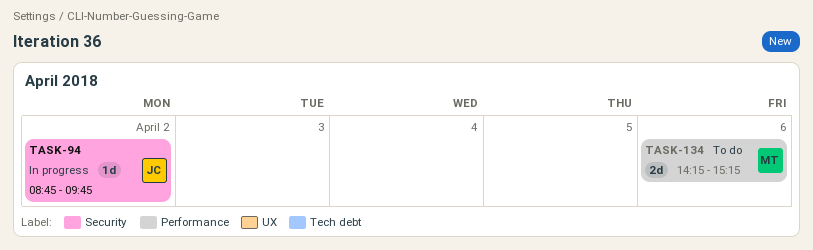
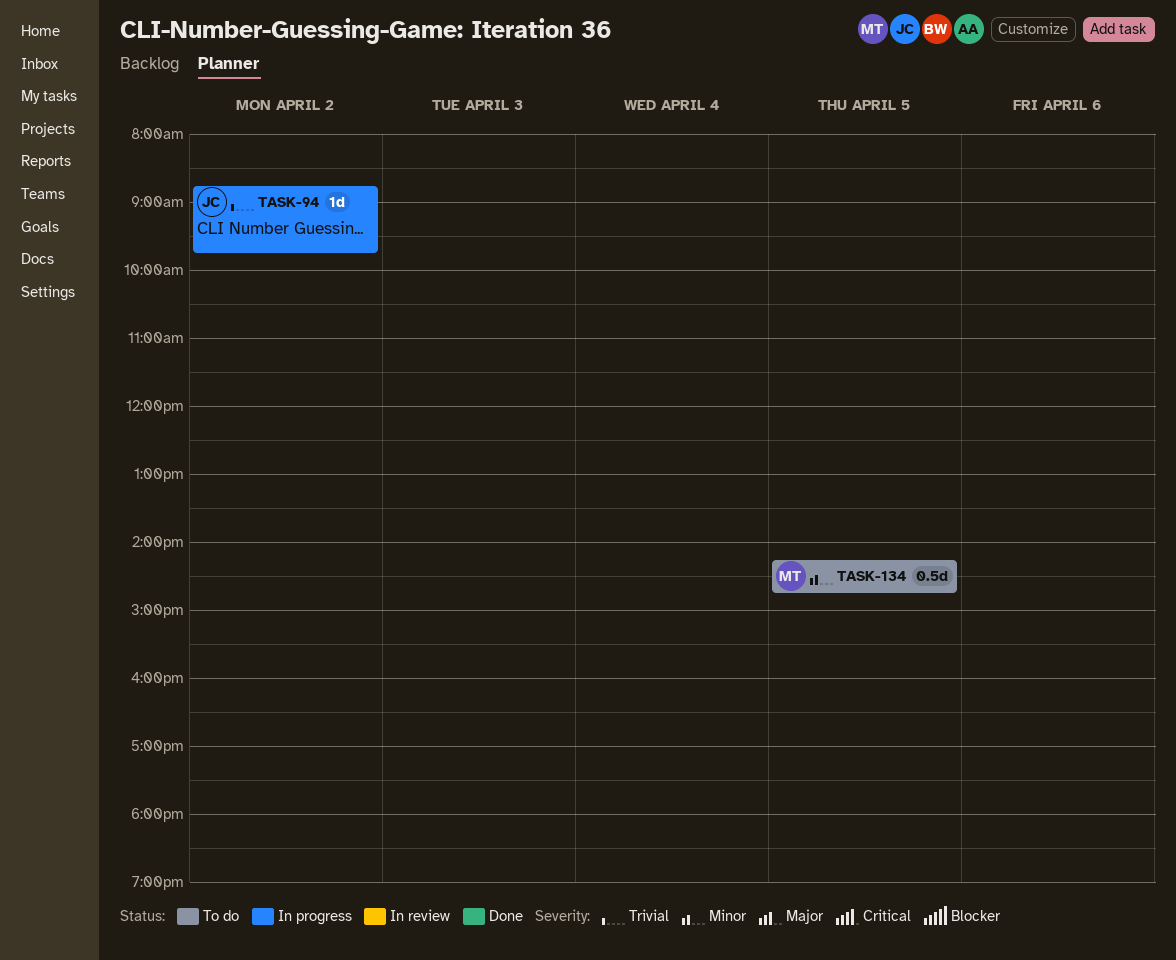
TASK-134, estimate: 2d -> 0.5d
TASK-134, day: Apr 6 -> Apr 5
TASK-134, ends: 15:15 -> 14:45

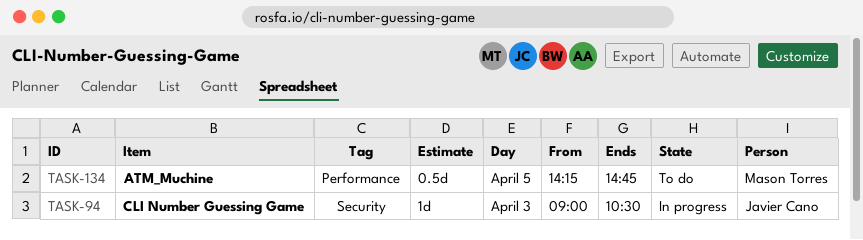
TASK-94, day: Apr 2 -> Apr 3
TASK-94, begins: 08:45 -> 09:00
TASK-94, ends: 09:45 -> 10:30

